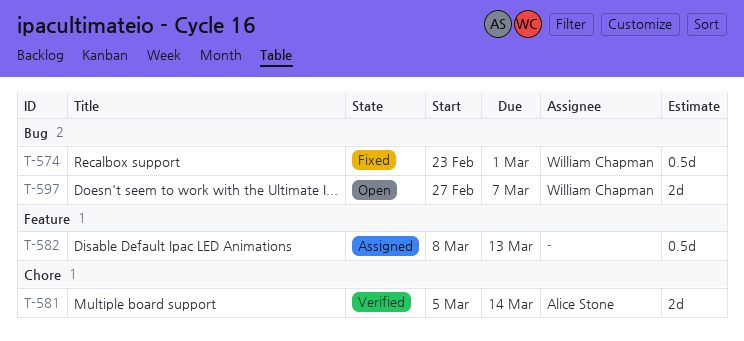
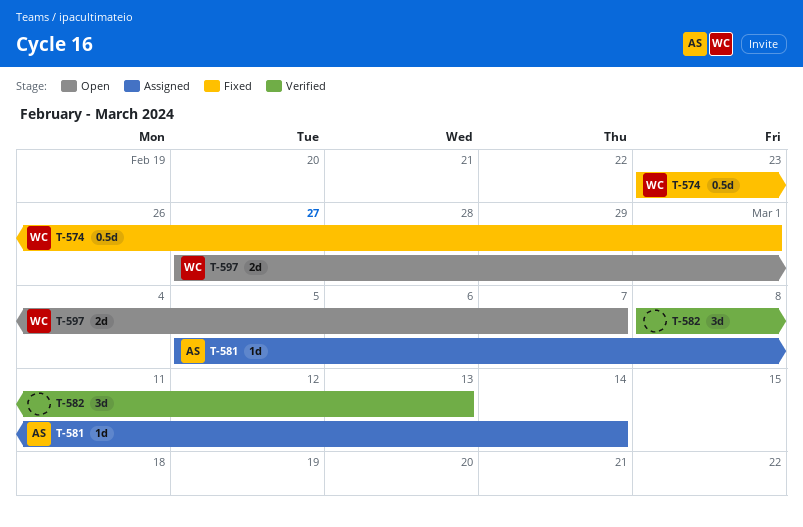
T-581, status: Verified -> Assigned
T-581, estimate: 2d -> 1d
T-582, status: Assigned -> Verified
T-582, estimate: 0.5d -> 3d

